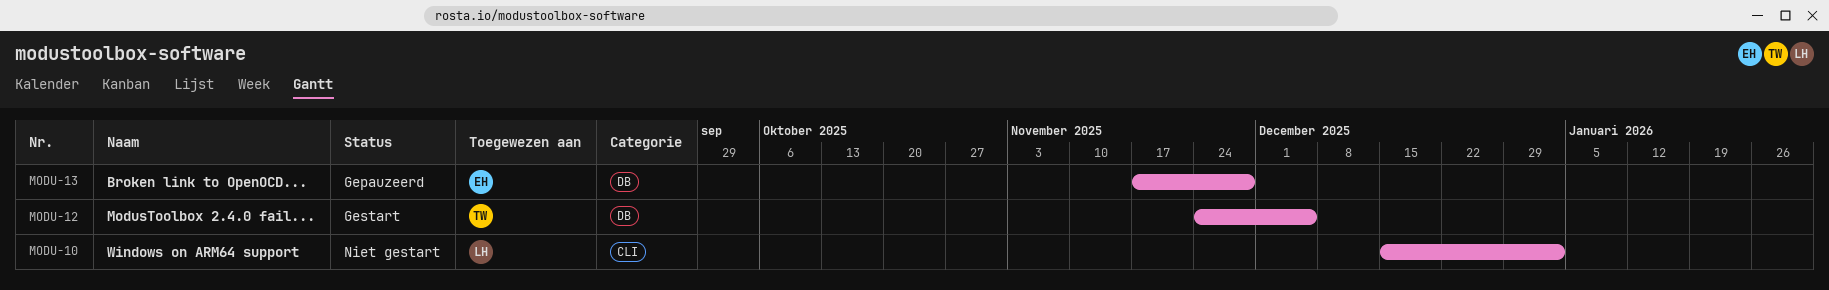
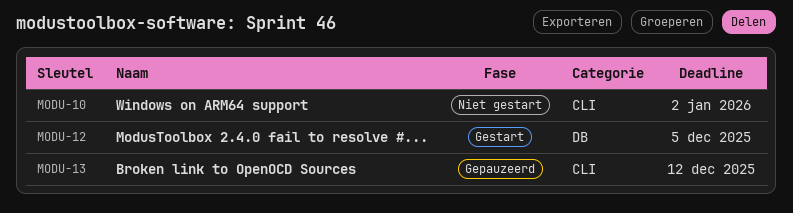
MODU-13, label: DB -> CLI
MODU-13, due: Nov 28 -> Dec 12

